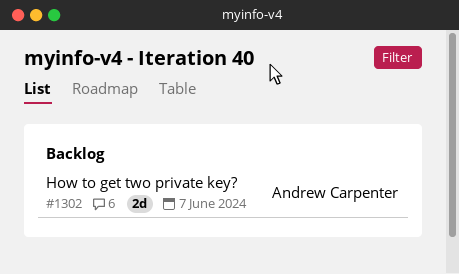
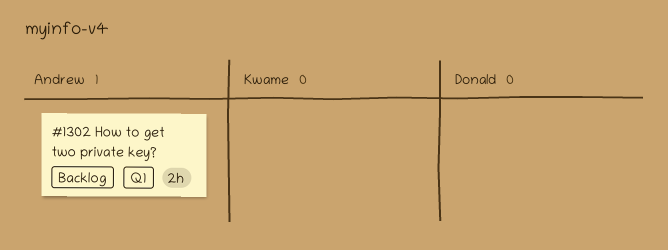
#1302, estimate: 2d -> 2h

